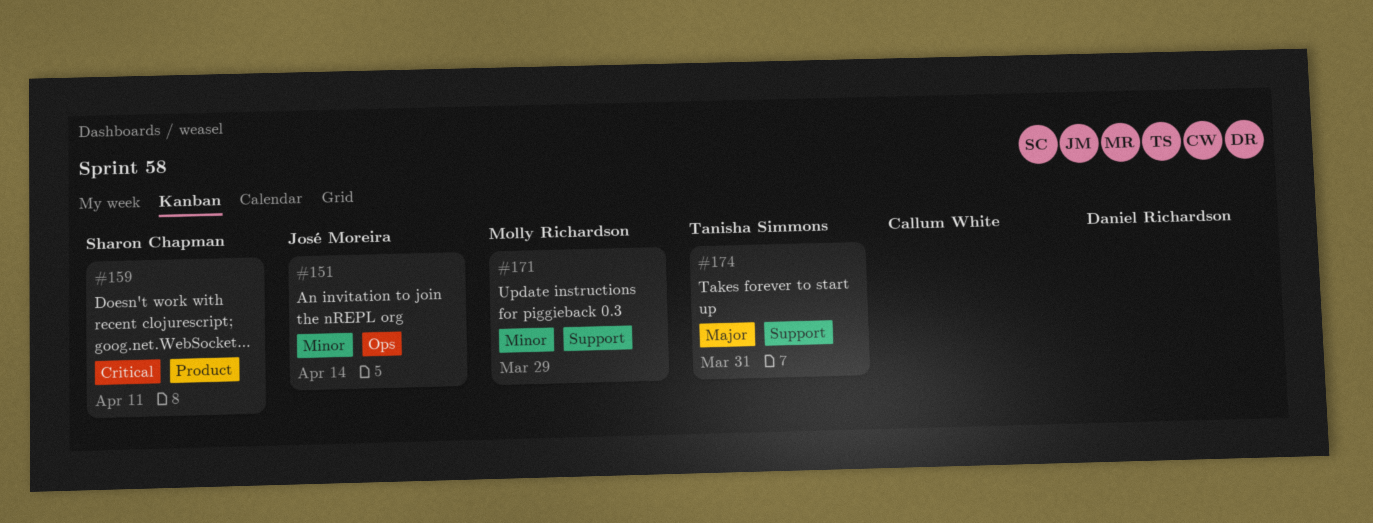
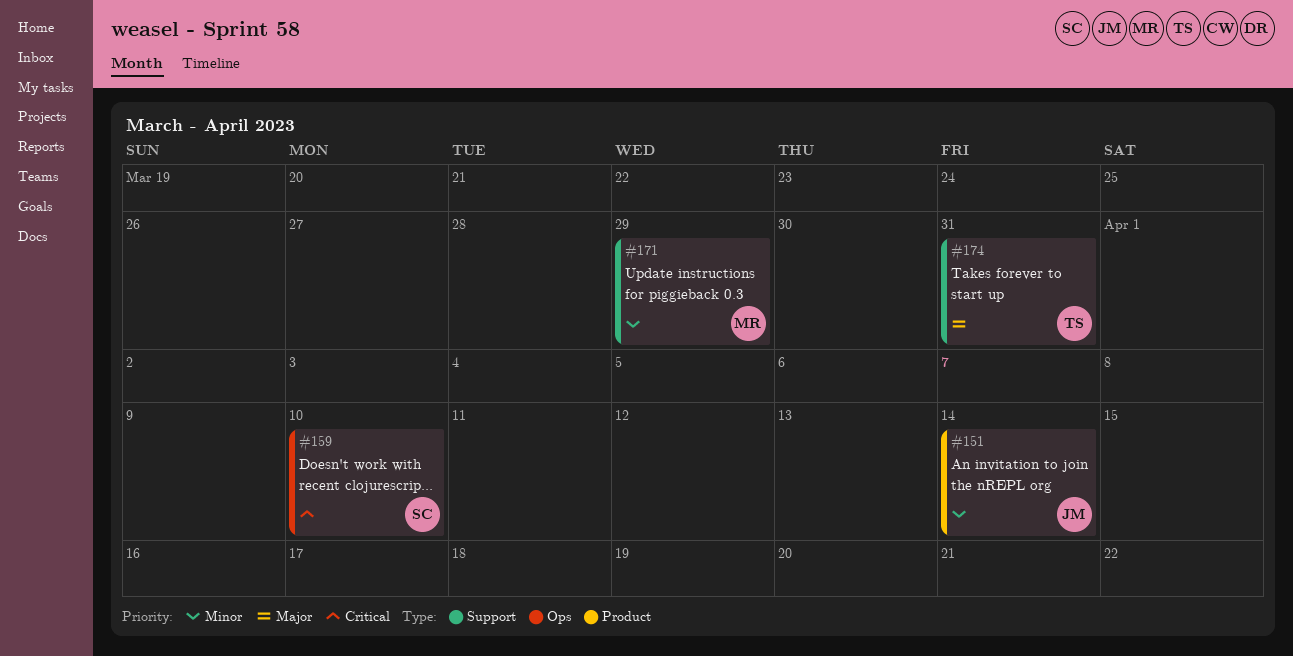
#151, label: Ops -> Product
#159, label: Product -> Ops
#159, due: Apr 11 -> Apr 10

